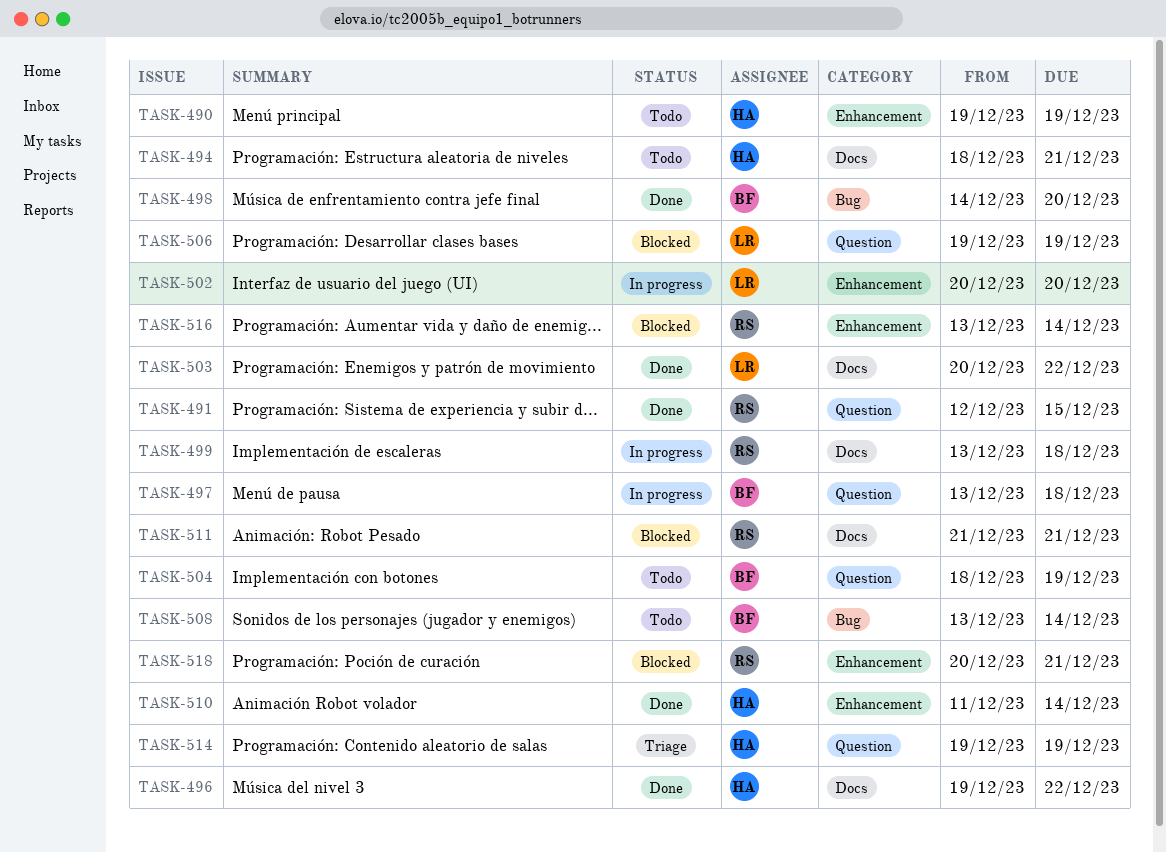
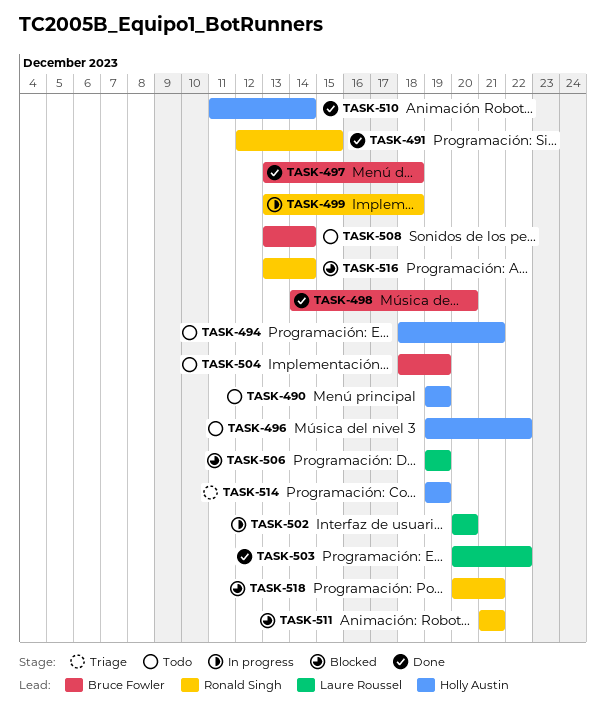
TASK-496, status: Done -> Todo
TASK-497, status: In progress -> Done

